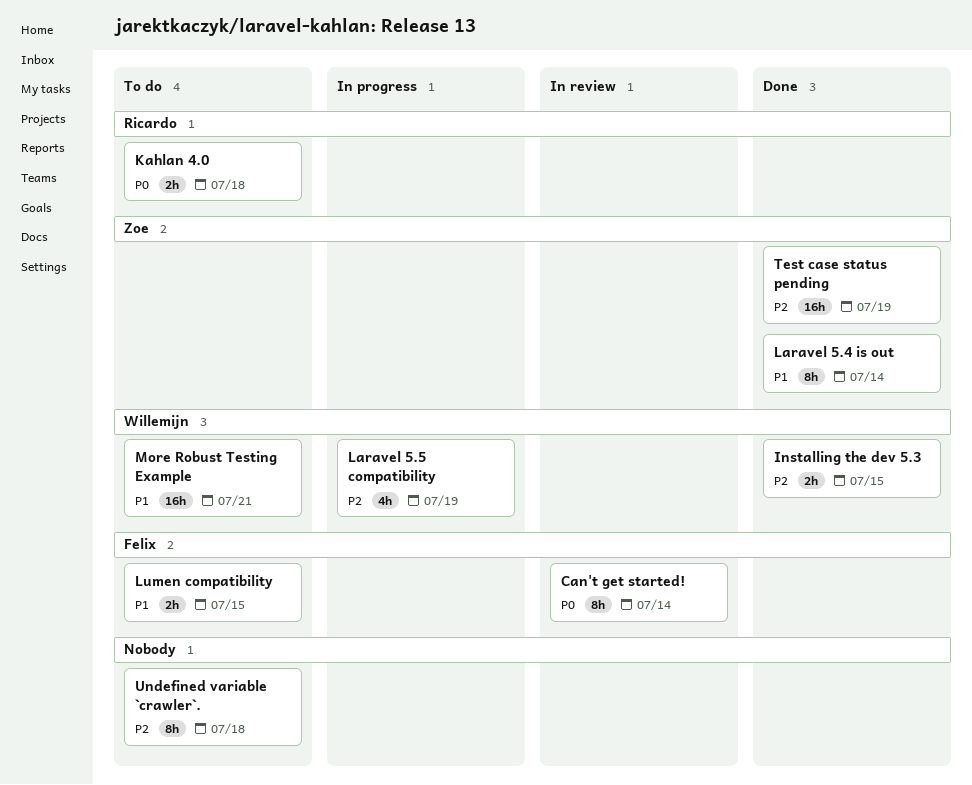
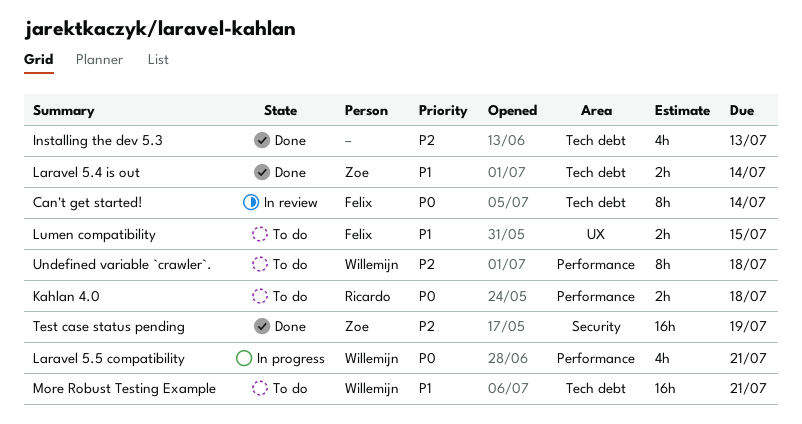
Installing the dev 5.3, owner: Willemijn -> none
Installing the dev 5.3, estimate: 2h -> 4h
Installing the dev 5.3, due: Jul 15 -> Jul 13
Laravel 5.4 is out, estimate: 8h -> 2h
Laravel 5.5 compatibility, priority: P2 -> P0
Laravel 5.5 compatibility, due: Jul 19 -> Jul 21
Undefined variable `crawler`., owner: none -> Willemijn

